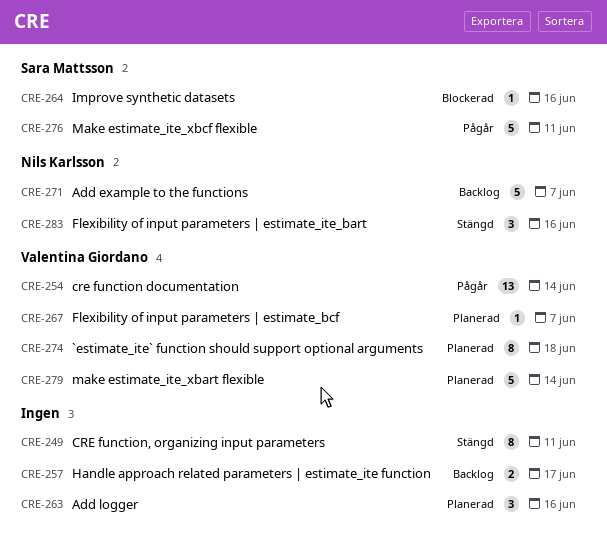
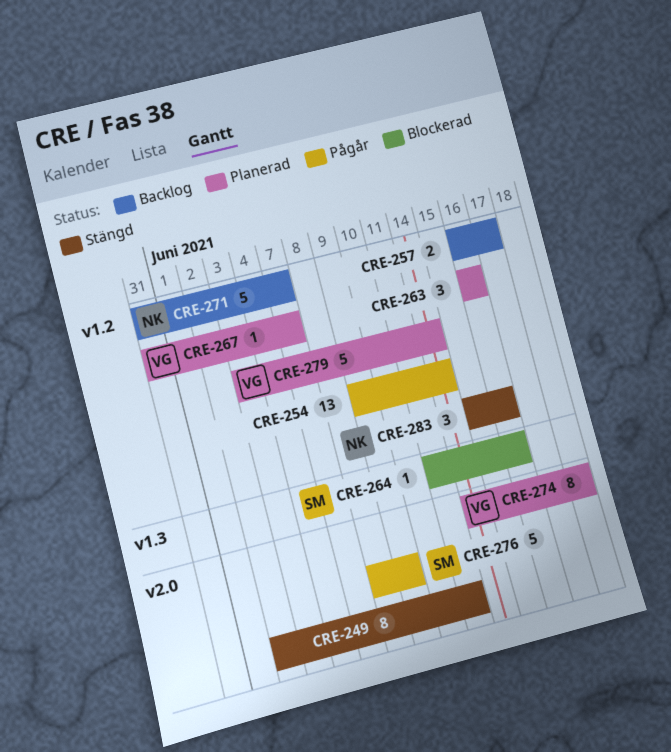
CRE-254, owner: Valentina Giordano -> none
CRE-276, due: Jun 11 -> Jun 9

